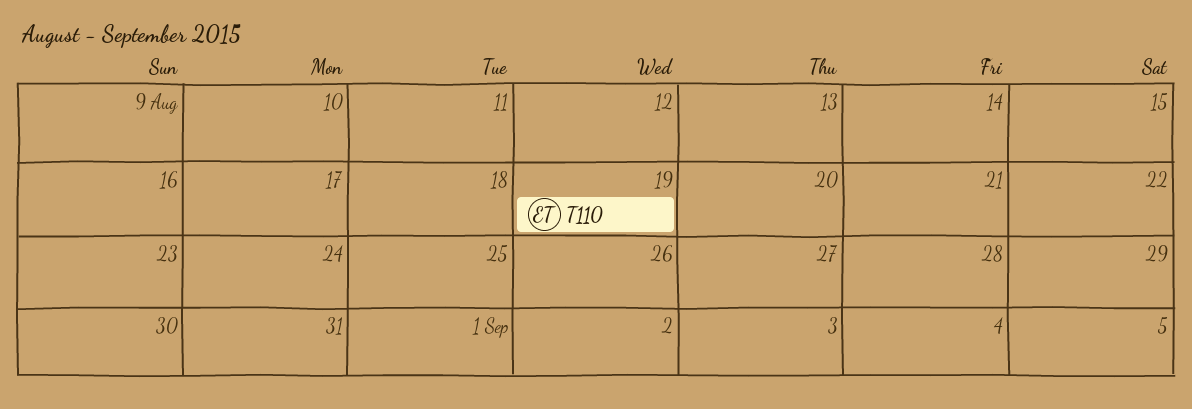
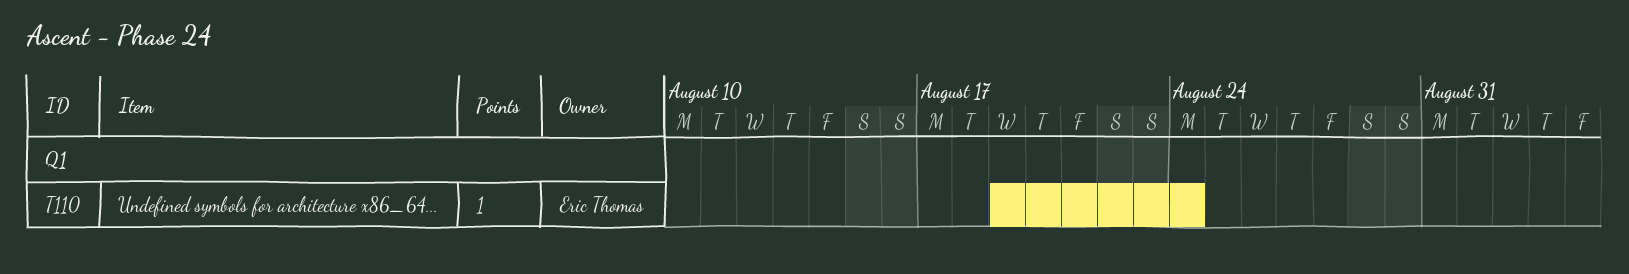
T110, due: Aug 19 -> Aug 24

